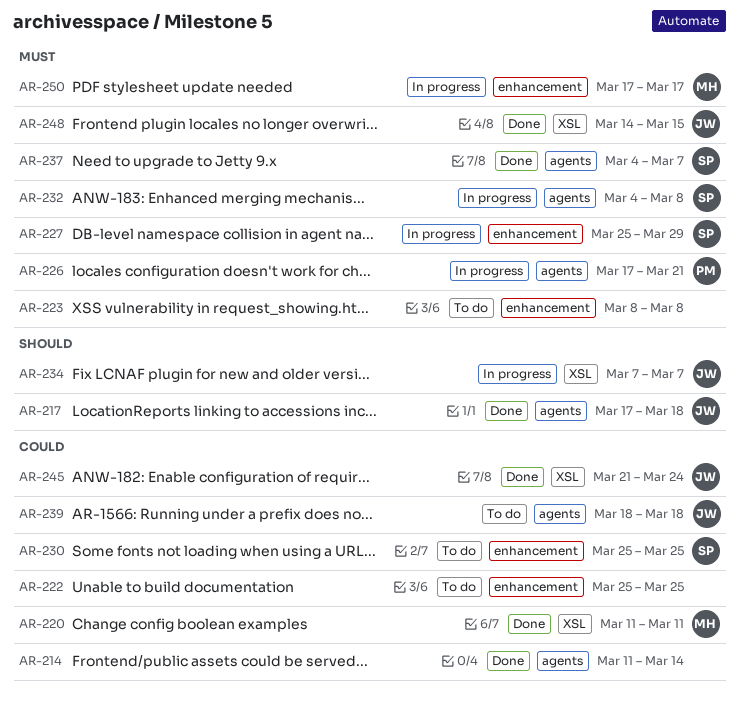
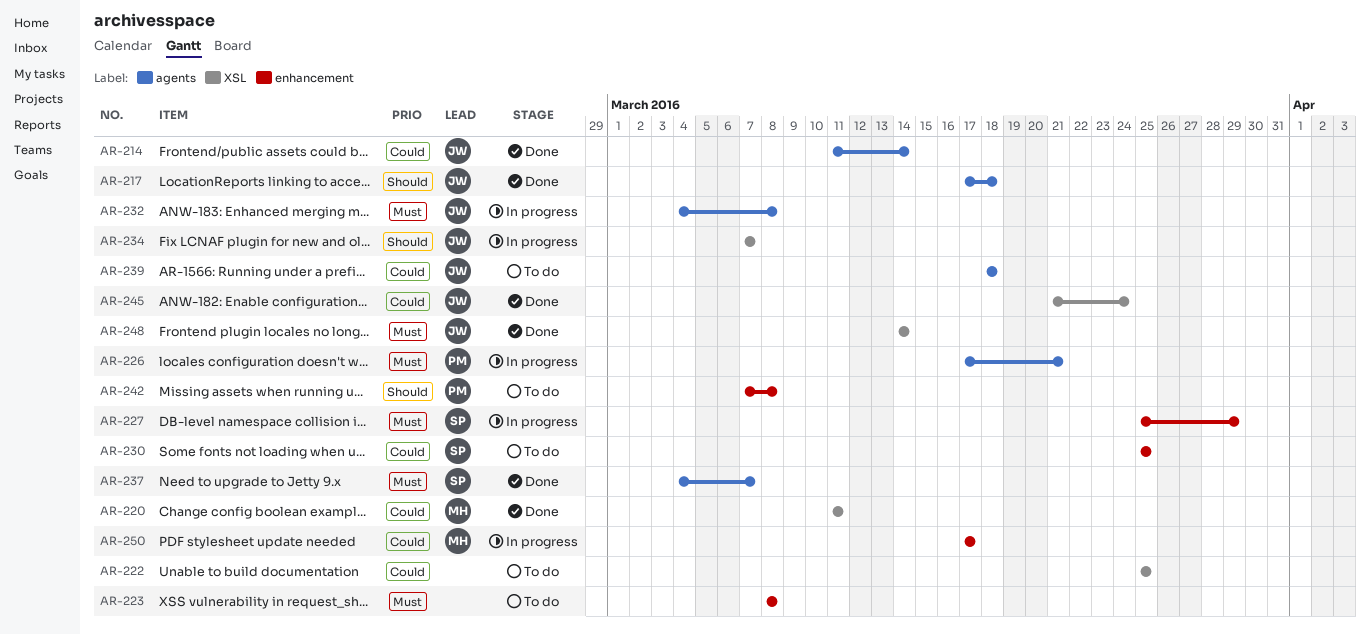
AR-214, owner: none -> JW
AR-222, label: enhancement -> XSL
AR-232, owner: SP -> JW
AR-242: none -> present
AR-248, due: Mar 15 -> Mar 14
AR-250, priority: Must -> Could

